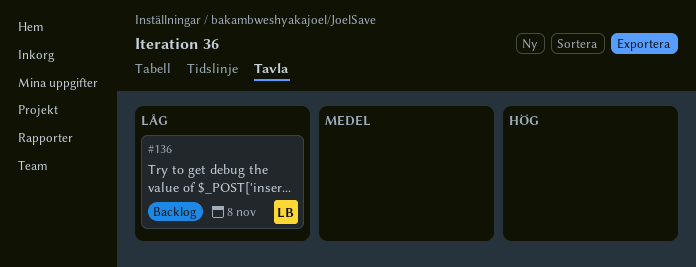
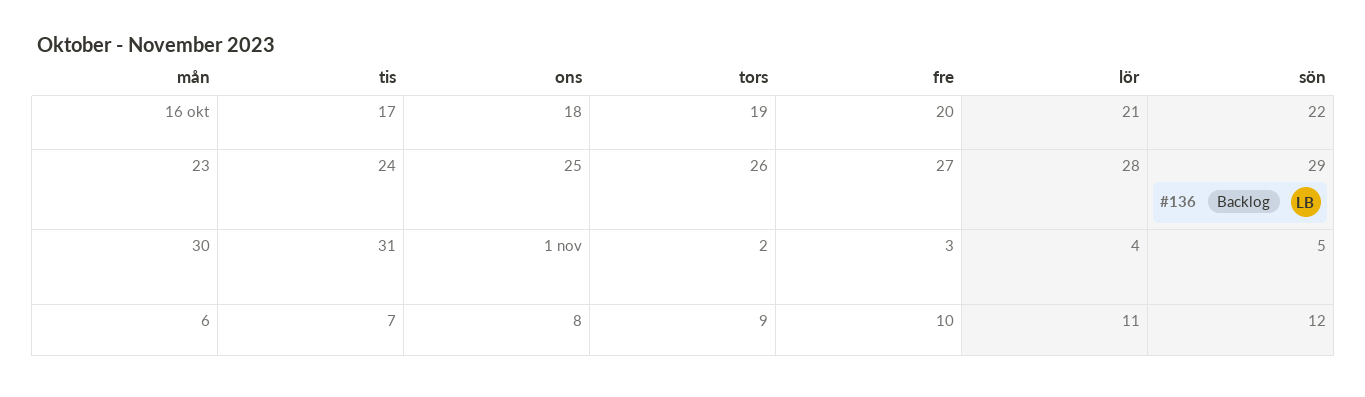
#136, due: Nov 8 -> Oct 29

